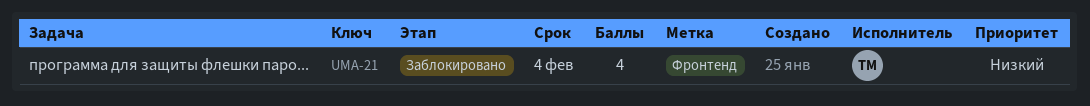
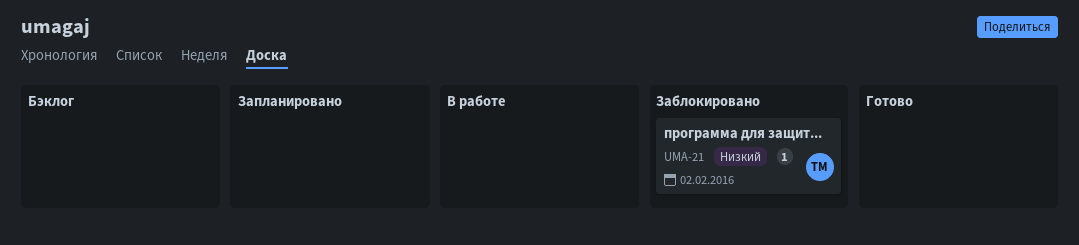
UMA-21, estimate: 4 -> 1
UMA-21, due: Feb 4 -> Feb 2

